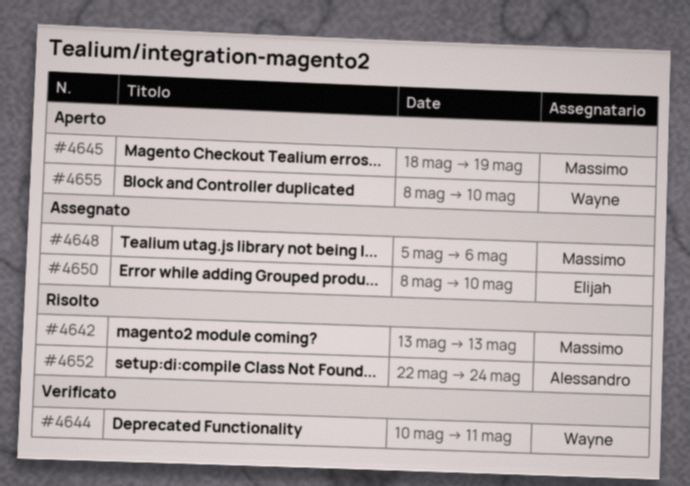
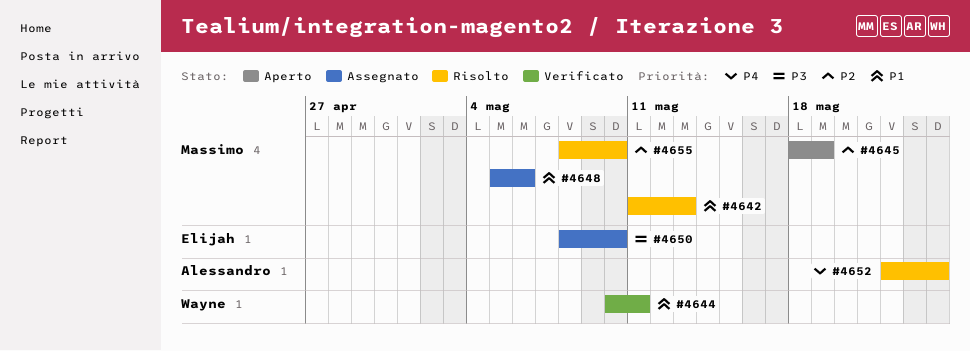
#4642, start: May 13 -> May 11
#4655, status: Aperto -> Risolto
#4655, owner: Wayne -> Massimo

